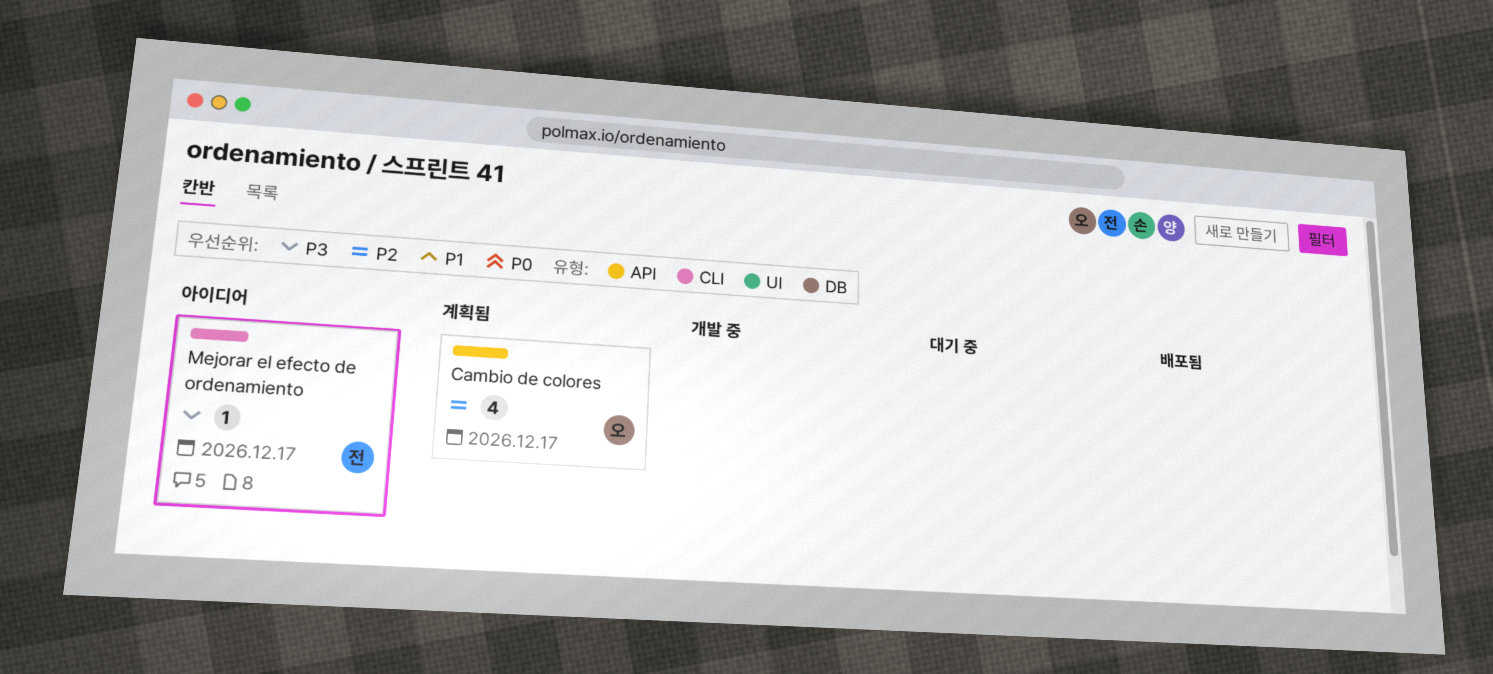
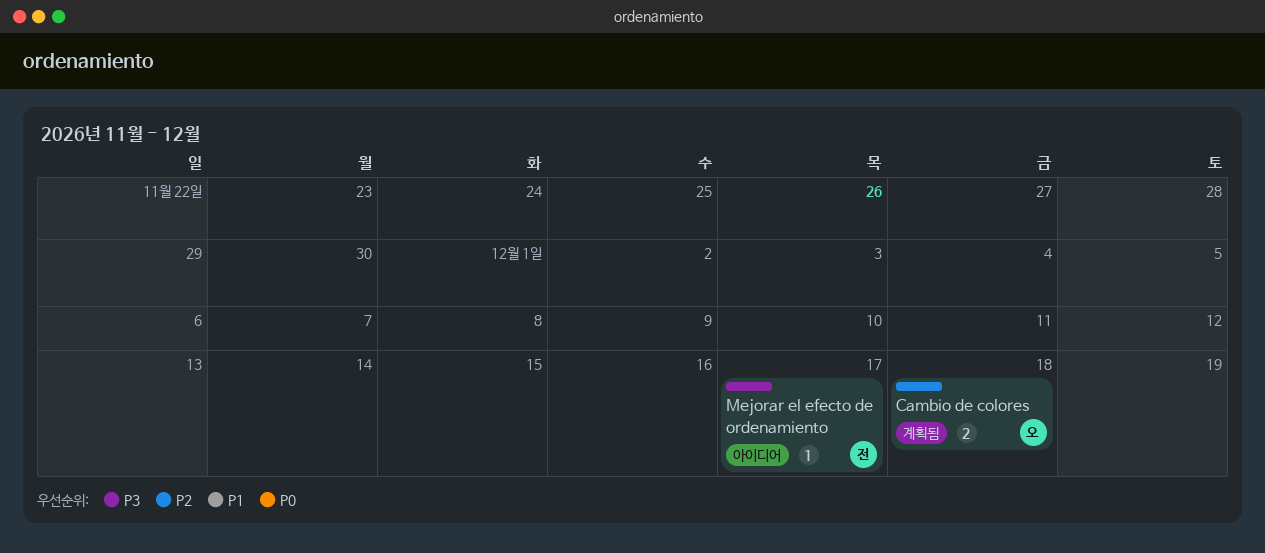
Cambio de colores, estimate: 4 -> 2
Cambio de colores, due: Dec 17 -> Dec 18

